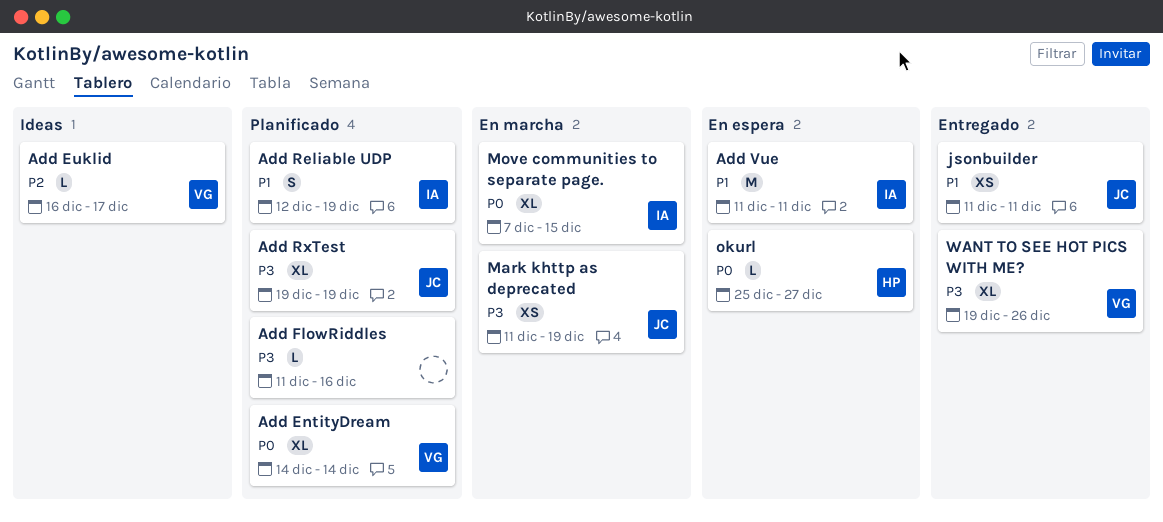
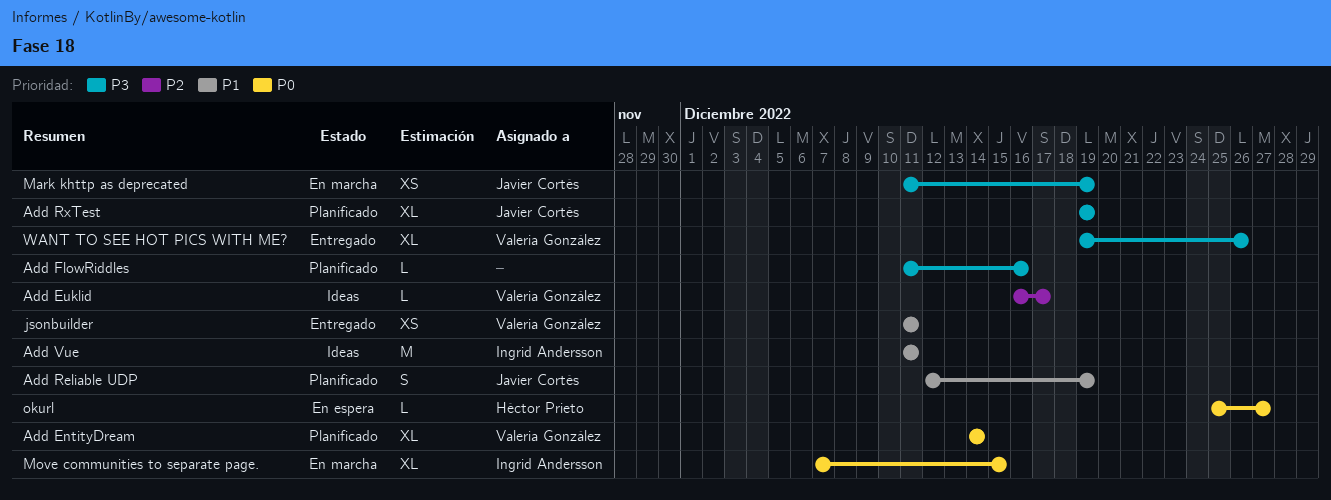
Add Reliable UDP, owner: Ingrid Andersson -> Javier Cortés
Add Vue, status: En espera -> Ideas
jsonbuilder, owner: Javier Cortés -> Valeria González

